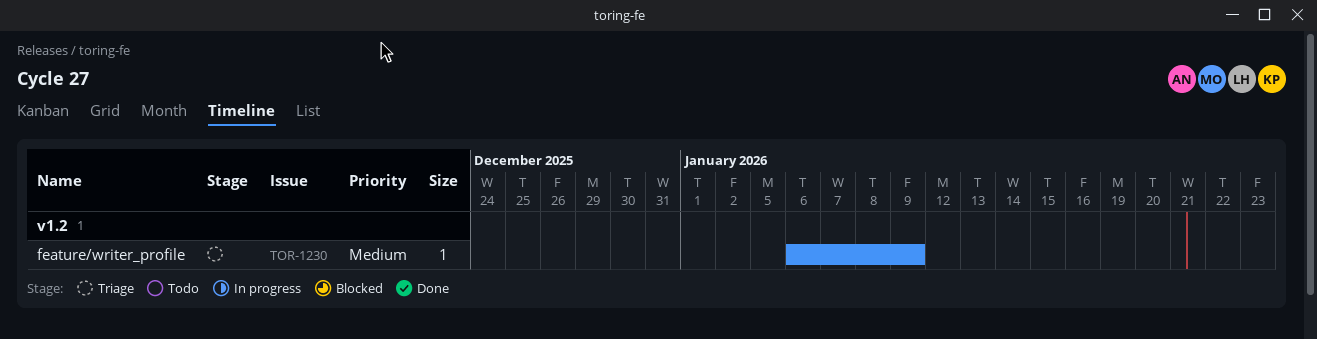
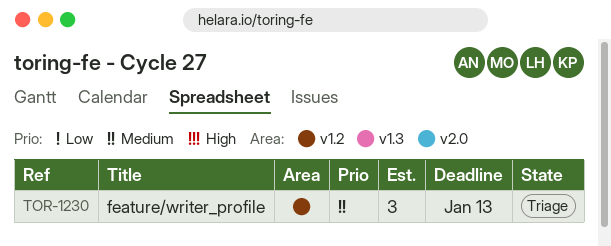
TOR-1230, estimate: 1 -> 3
TOR-1230, due: Jan 9 -> Jan 13

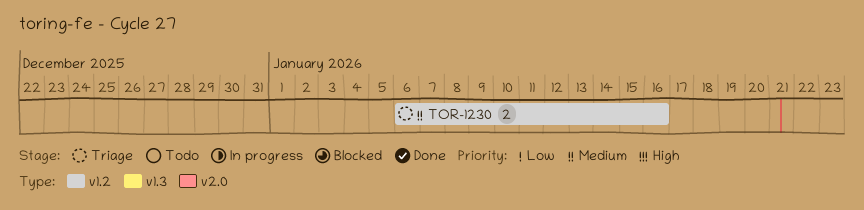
TOR-1230, estimate: 3 -> 2
TOR-1230, due: Jan 13 -> Jan 16

